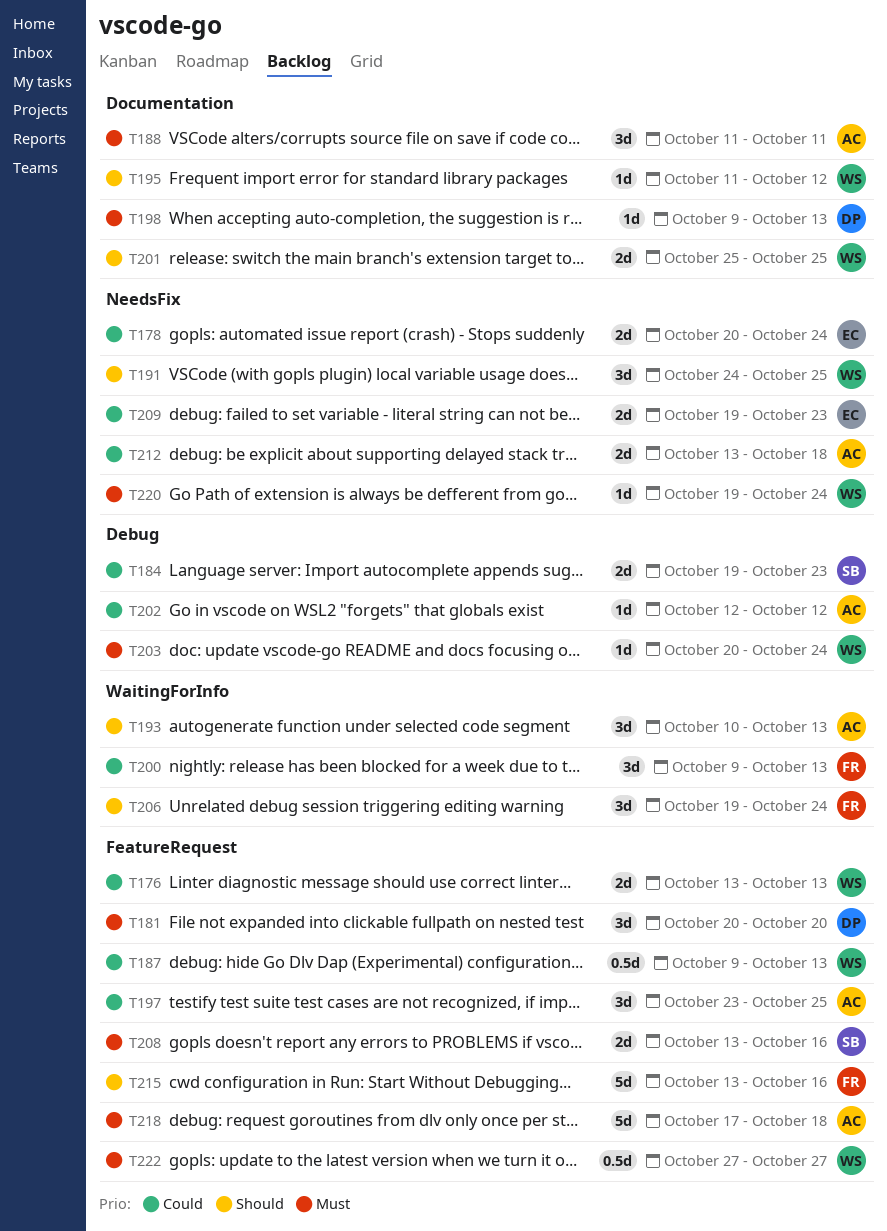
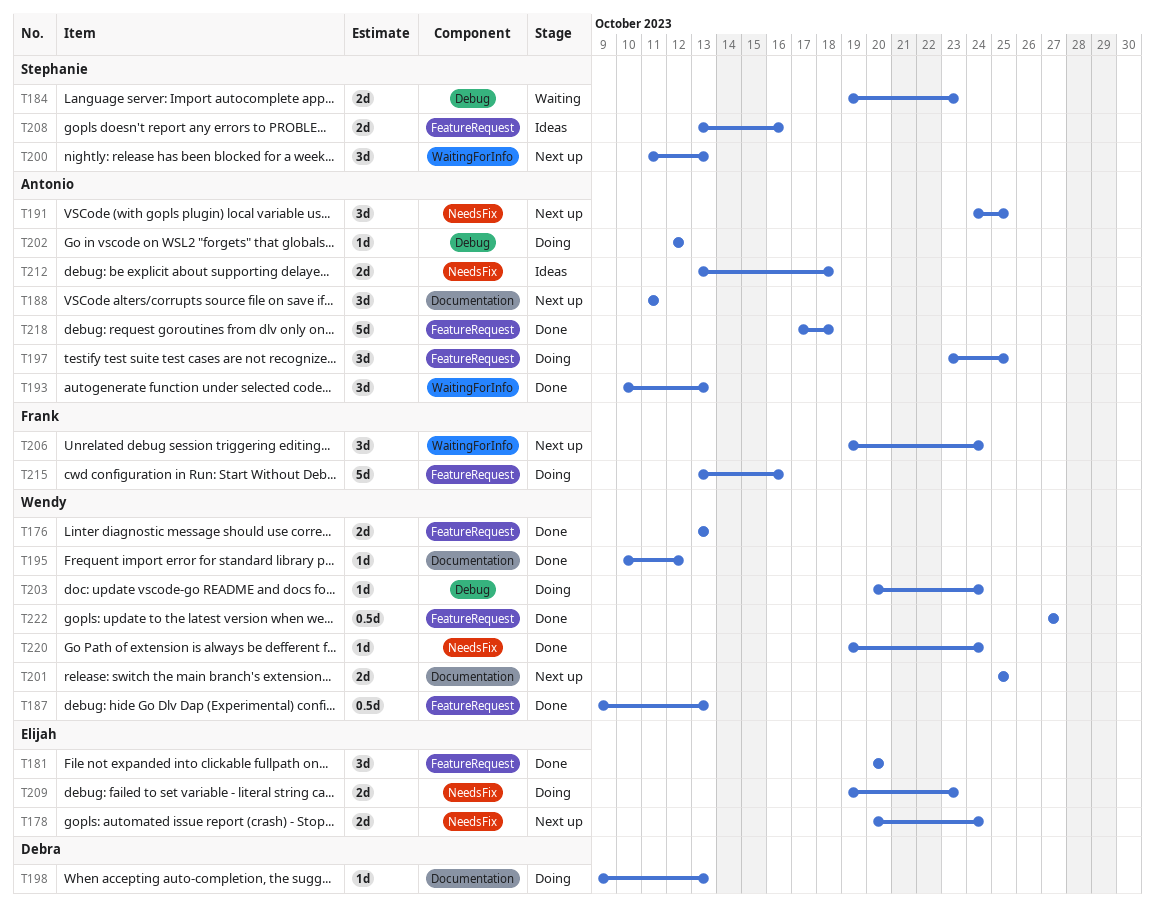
T181, owner: Debra -> Elijah
T191, owner: Wendy -> Antonio
T195, start: Oct 11 -> Oct 10
T200, owner: Frank -> Stephanie
T200, start: Oct 9 -> Oct 11

